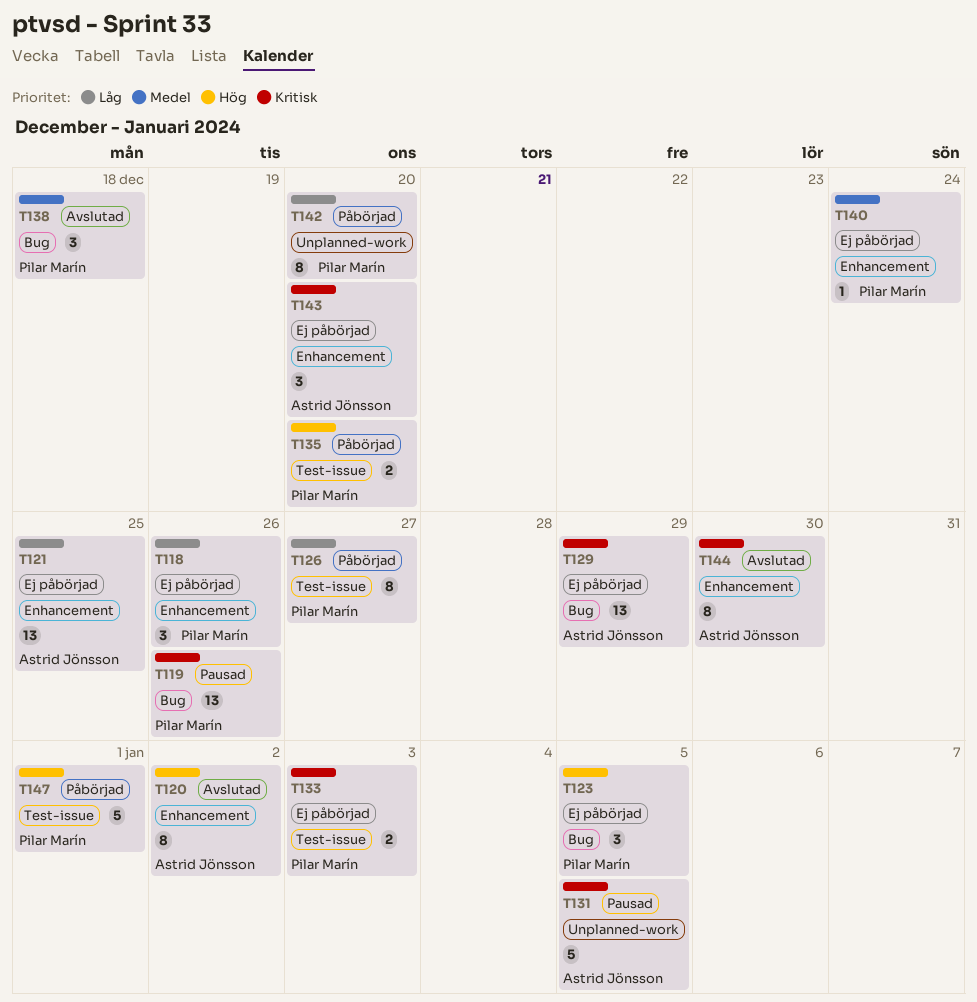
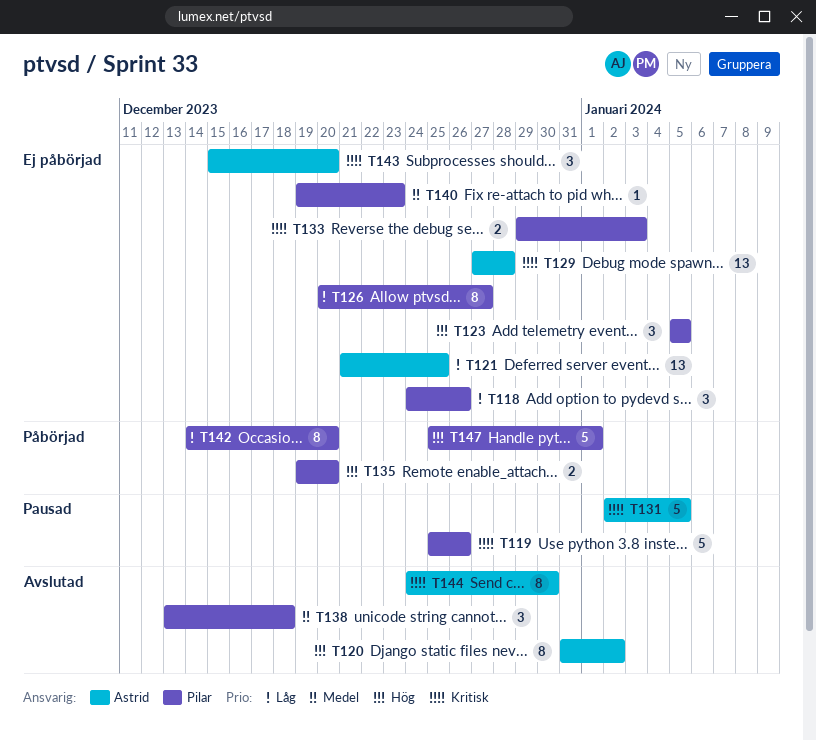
T119, estimate: 13 -> 5
T126, status: Påbörjad -> Ej påbörjad
T129, due: Dec 29 -> Dec 28
T140, due: Dec 24 -> Dec 23

